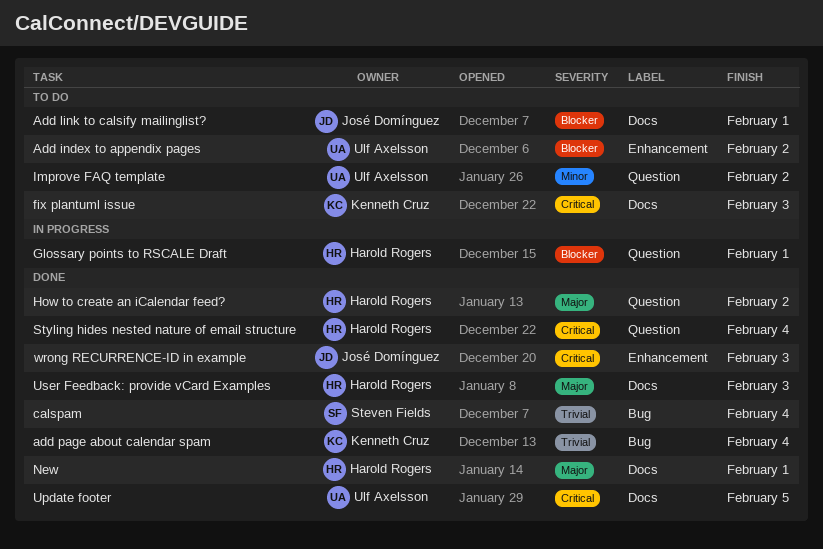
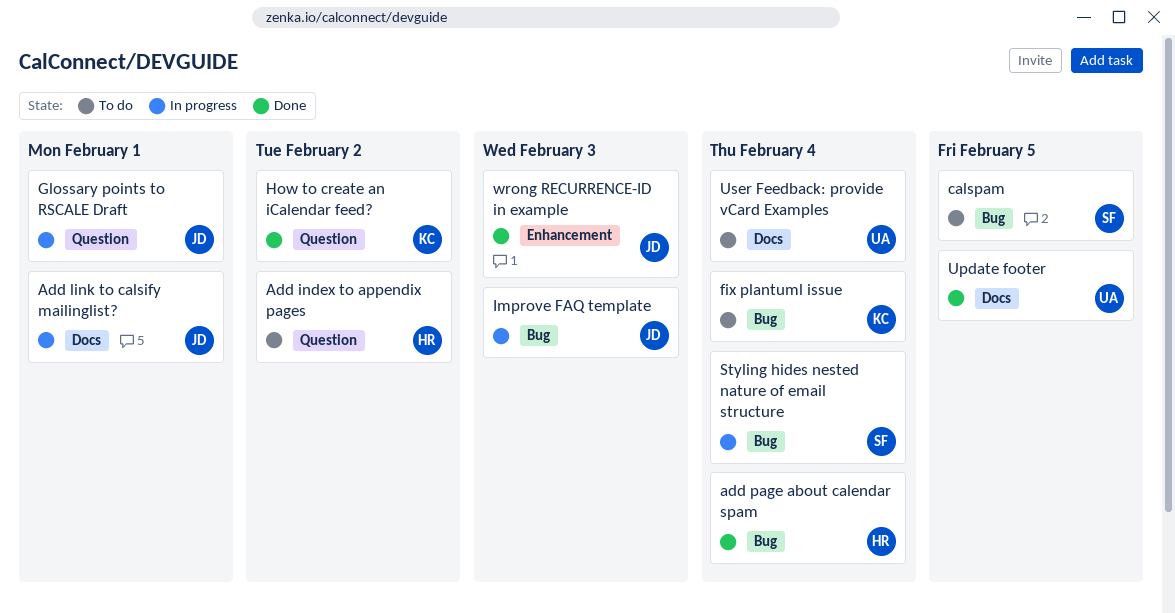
Add index to appendix pages, owner: Ulf Axelsson -> Harold Rogers
Add index to appendix pages, label: Enhancement -> Question
Add link to calsify mailinglist?, status: To do -> In progress
add page about calendar spam, owner: Kenneth Cruz -> Harold Rogers
calspam, status: Done -> To do
calspam, due: Feb 4 -> Feb 5
fix plantuml issue, label: Docs -> Bug
fix plantuml issue, due: Feb 3 -> Feb 4
Glossary points to RSCALE Draft, owner: Harold Rogers -> José Domínguez
How to create an iCalendar feed?, owner: Harold Rogers -> Kenneth Cruz
Improve FAQ template, status: To do -> In progress
Improve FAQ template, owner: Ulf Axelsson -> José Domínguez
Improve FAQ template, label: Question -> Bug
Improve FAQ template, due: Feb 2 -> Feb 3
New: present -> none
Styling hides nested nature of email structure, status: Done -> In progress
Styling hides nested nature of email structure, owner: Harold Rogers -> Steven Fields
Styling hides nested nature of email structure, label: Question -> Bug
User Feedback: provide vCard Examples, status: Done -> To do
User Feedback: provide vCard Examples, owner: Harold Rogers -> Ulf Axelsson
User Feedback: provide vCard Examples, due: Feb 3 -> Feb 4

